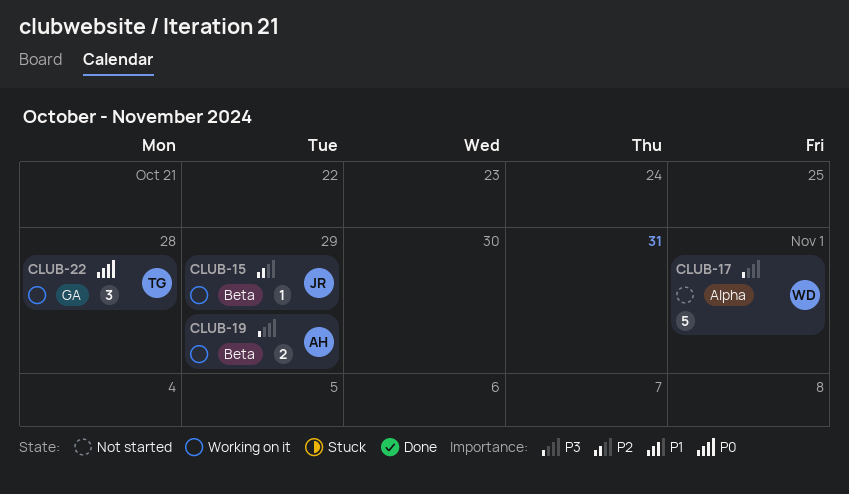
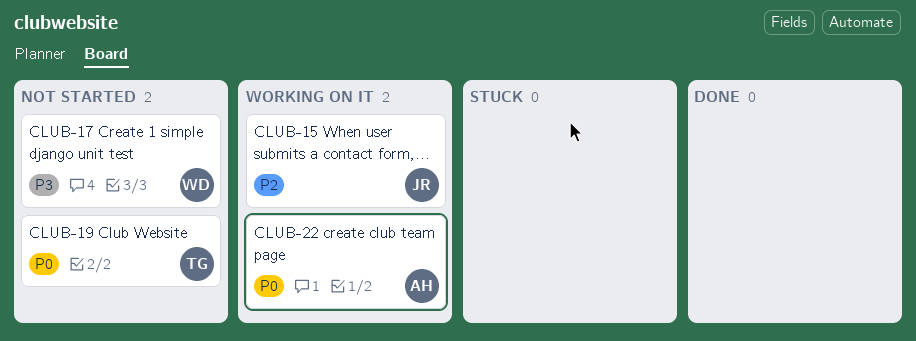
CLUB-19, status: Working on it -> Not started
CLUB-19, owner: AH -> TG
CLUB-19, priority: P3 -> P0
CLUB-22, owner: TG -> AH

